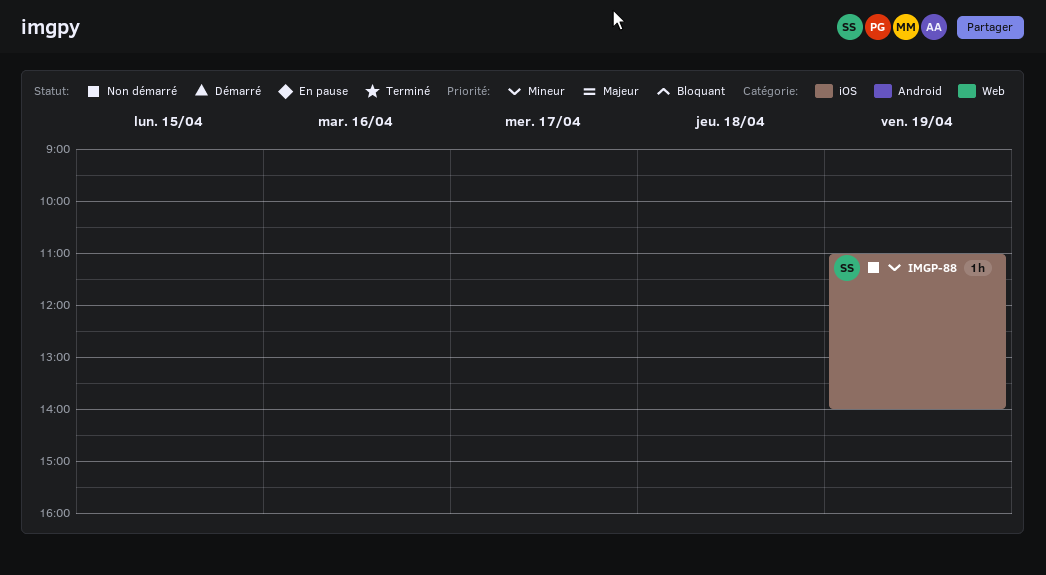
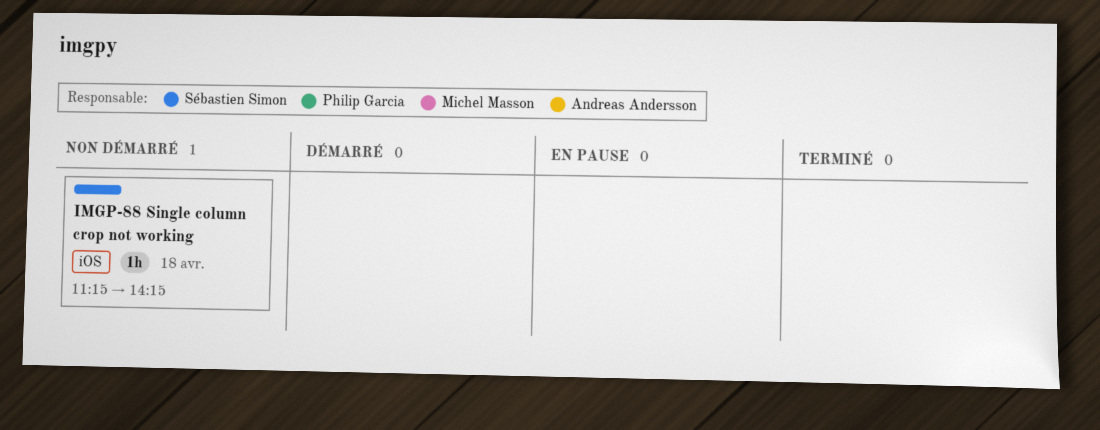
IMGP-88, day: Apr 19 -> Apr 18
IMGP-88, begins: 11:00 -> 11:15
IMGP-88, ends: 14:00 -> 14:15

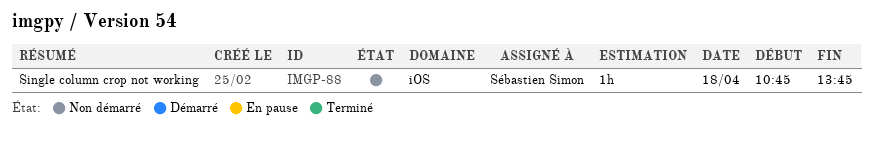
IMGP-88, begins: 11:15 -> 10:45
IMGP-88, ends: 14:15 -> 13:45

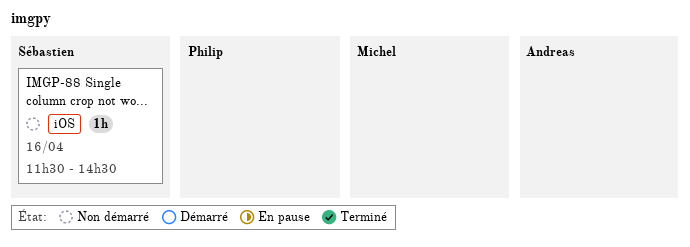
IMGP-88, day: Apr 18 -> Apr 16
IMGP-88, begins: 10:45 -> 11:30
IMGP-88, ends: 13:45 -> 14:30

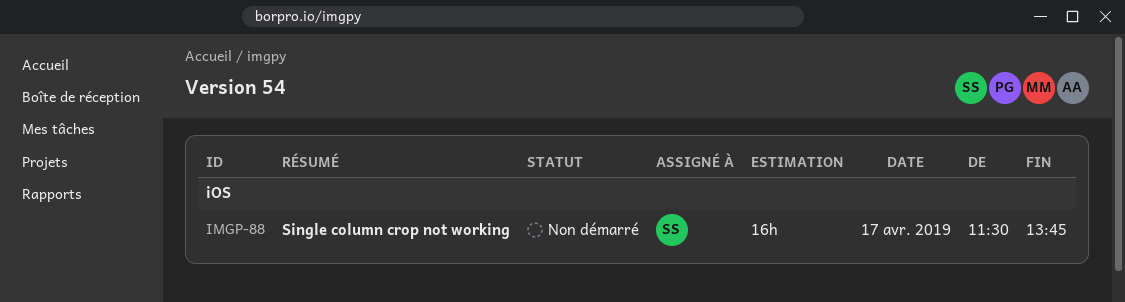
IMGP-88, estimate: 1h -> 16h
IMGP-88, day: Apr 16 -> Apr 17
IMGP-88, ends: 14:30 -> 13:45

